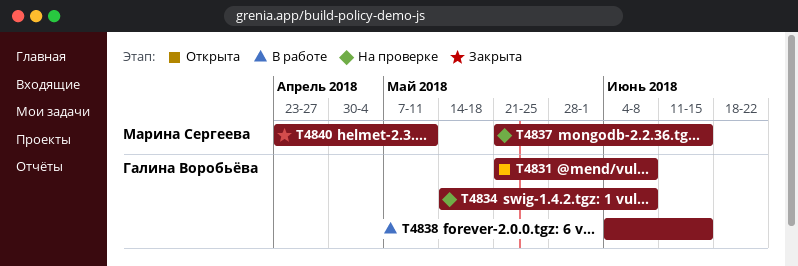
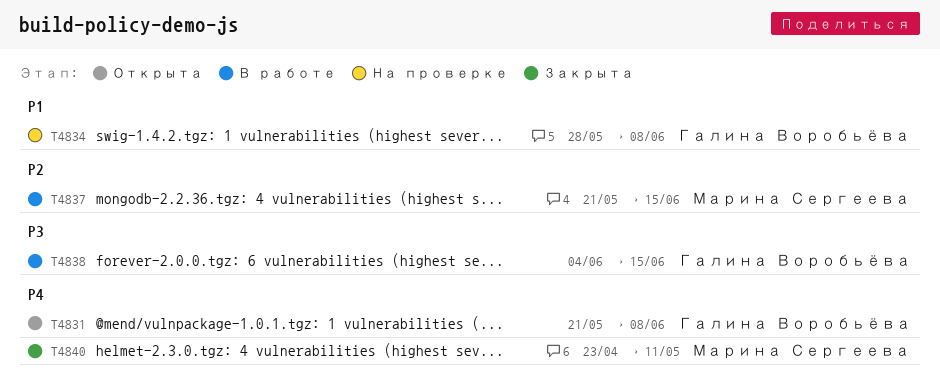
T4834, start: May 14 -> May 28
T4837, status: На проверке -> В работе

